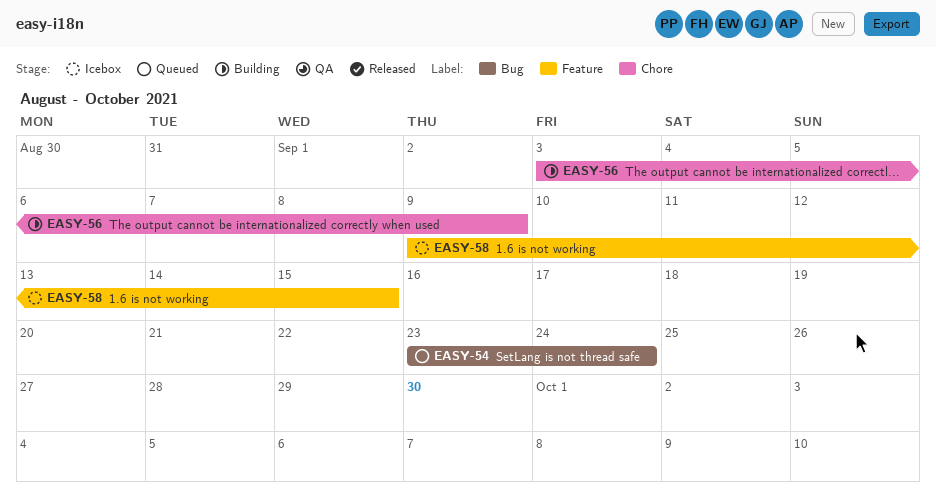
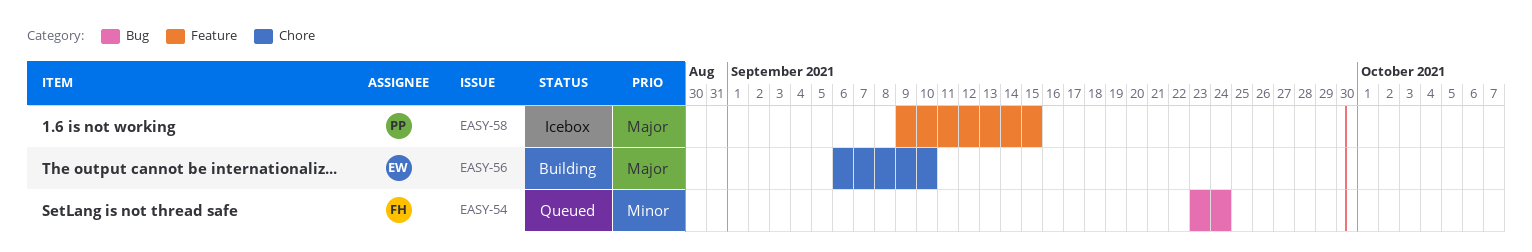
EASY-56, start: Sep 3 -> Sep 6
EASY-56, due: Sep 9 -> Sep 10

